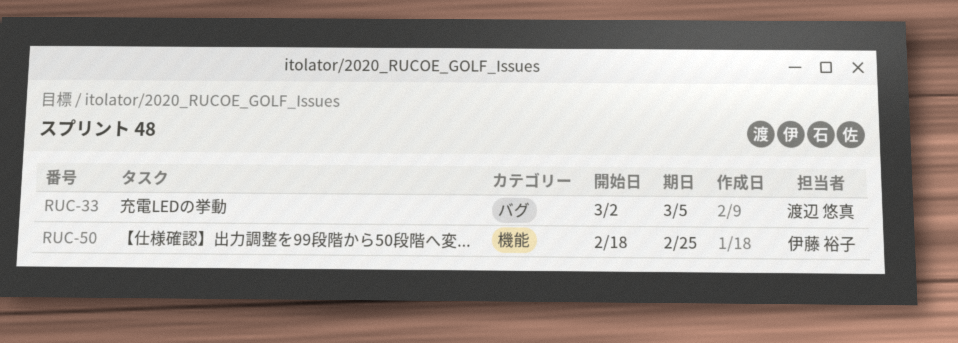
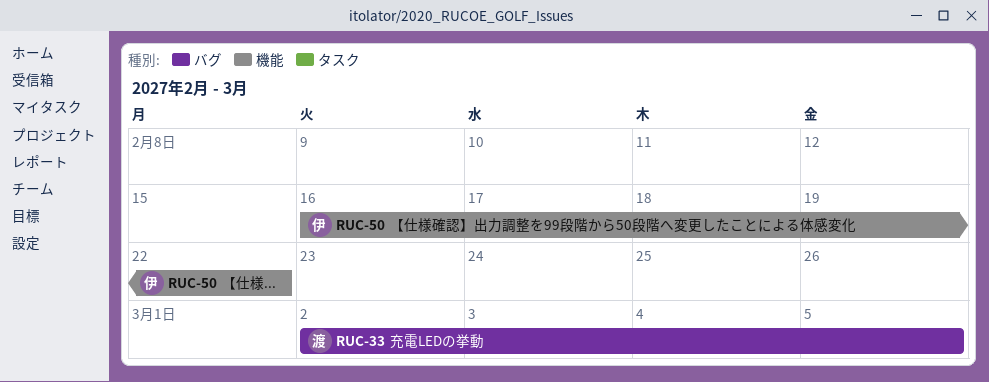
RUC-50, start: Feb 18 -> Feb 16
RUC-50, due: Feb 25 -> Feb 22

